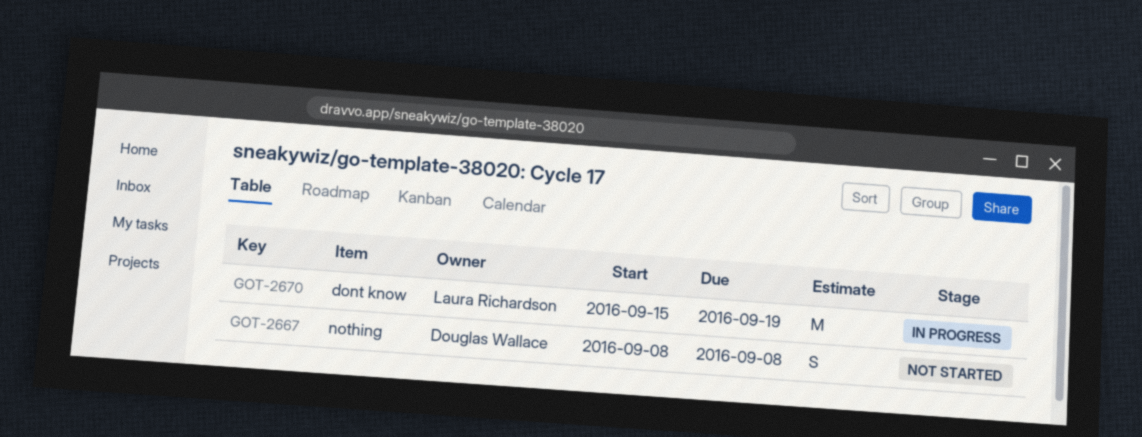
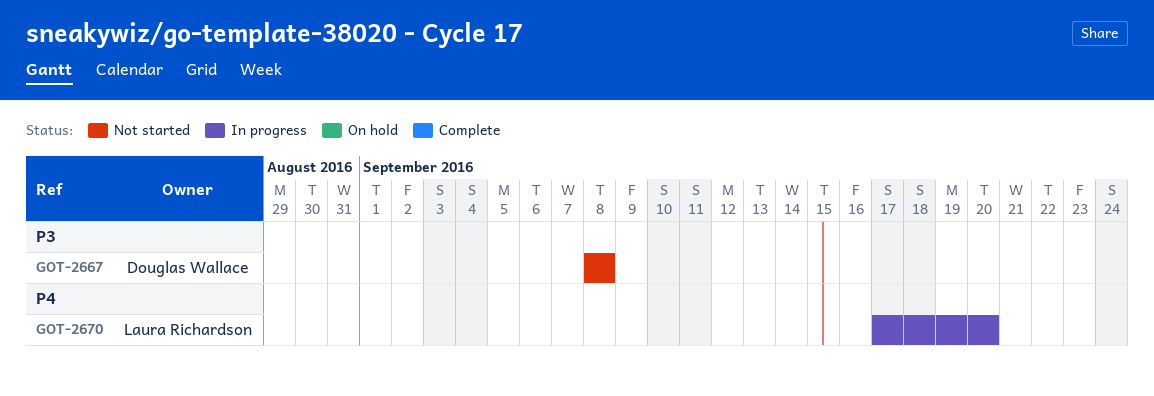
GOT-2670, start: Sep 15 -> Sep 17
GOT-2670, due: Sep 19 -> Sep 20

